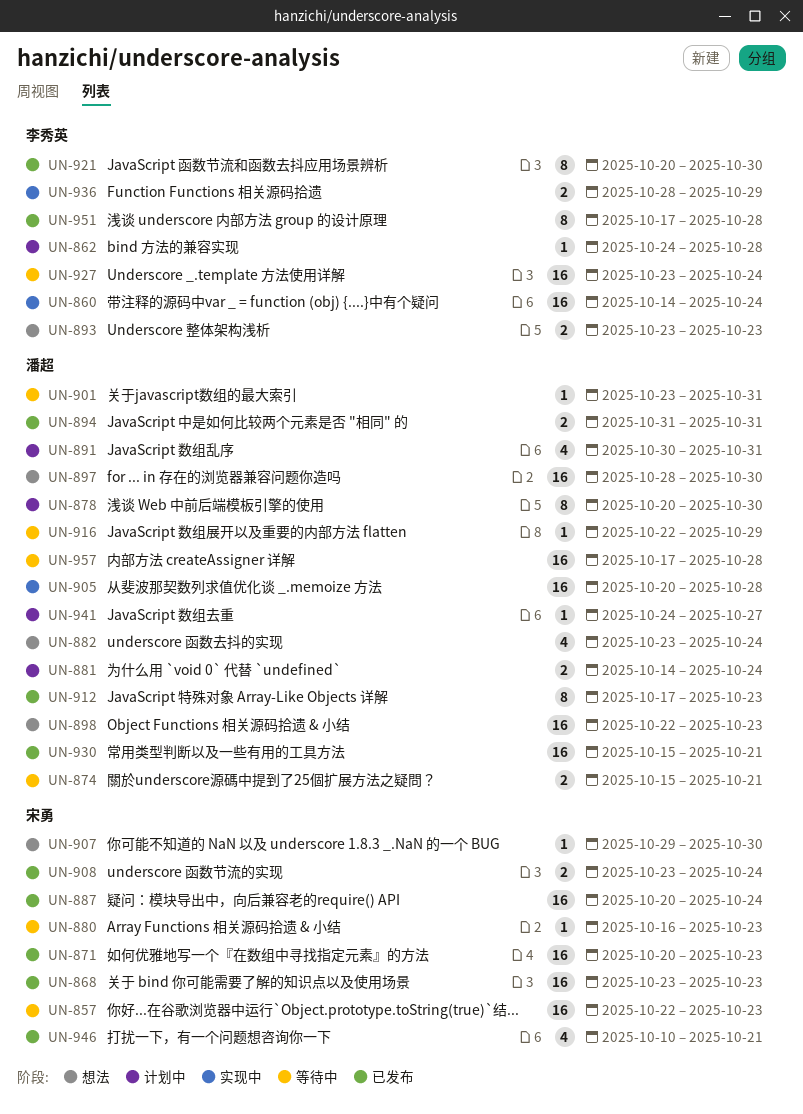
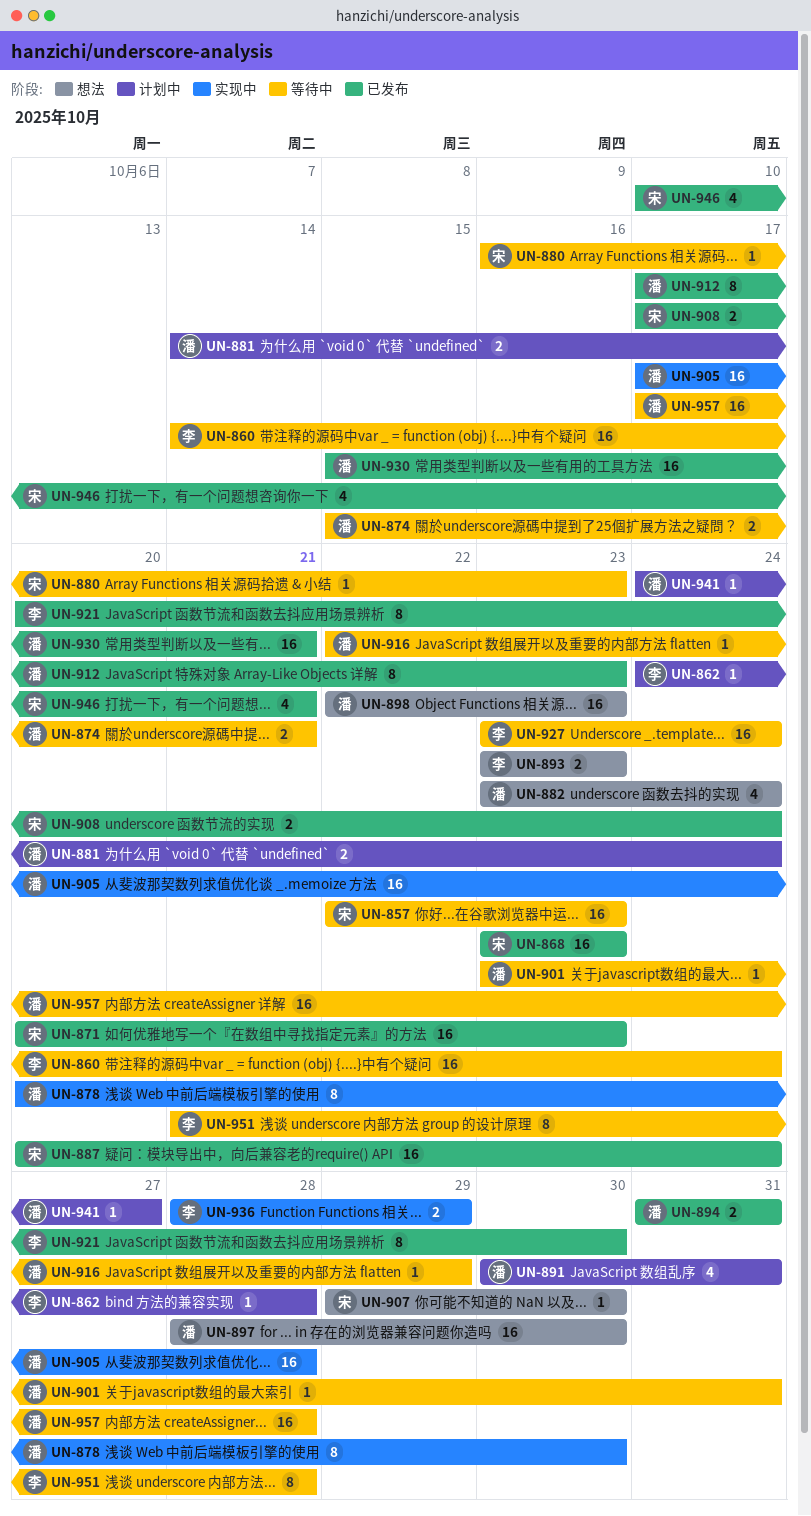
UN-860, status: 实现中 -> 等待中
UN-878, status: 计划中 -> 实现中
UN-905, start: Oct 20 -> Oct 17
UN-908, start: Oct 23 -> Oct 17
UN-951, status: 已发布 -> 等待中
UN-951, start: Oct 17 -> Oct 21

